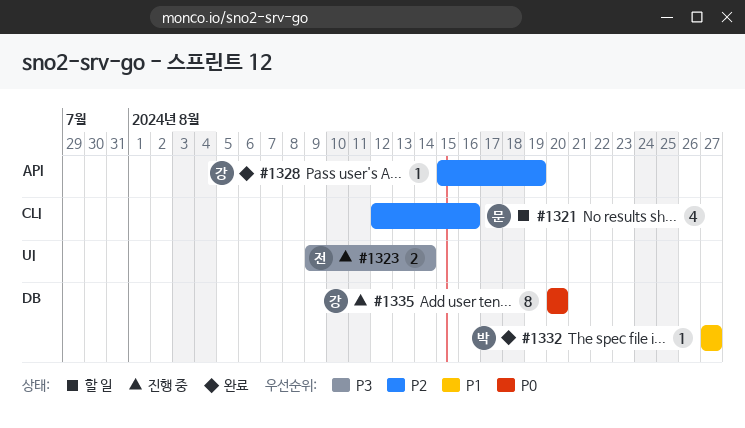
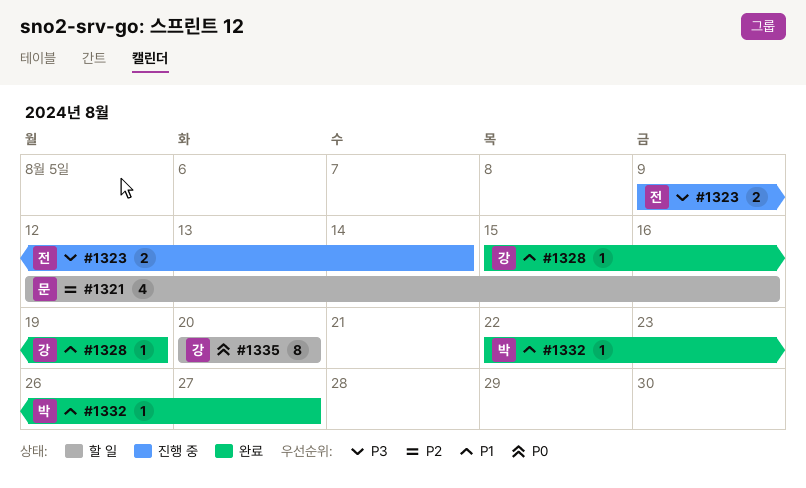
#1328, priority: P2 -> P1
#1332, start: Aug 27 -> Aug 22
#1335, status: 진행 중 -> 할 일

